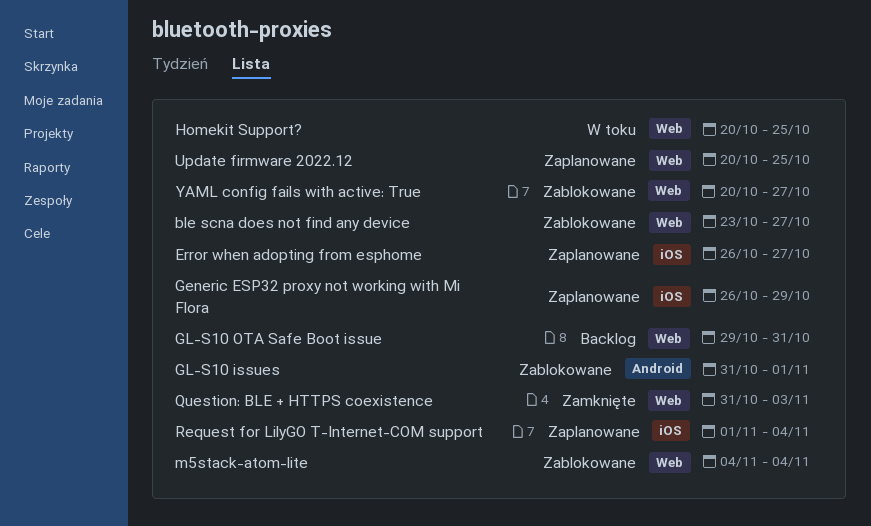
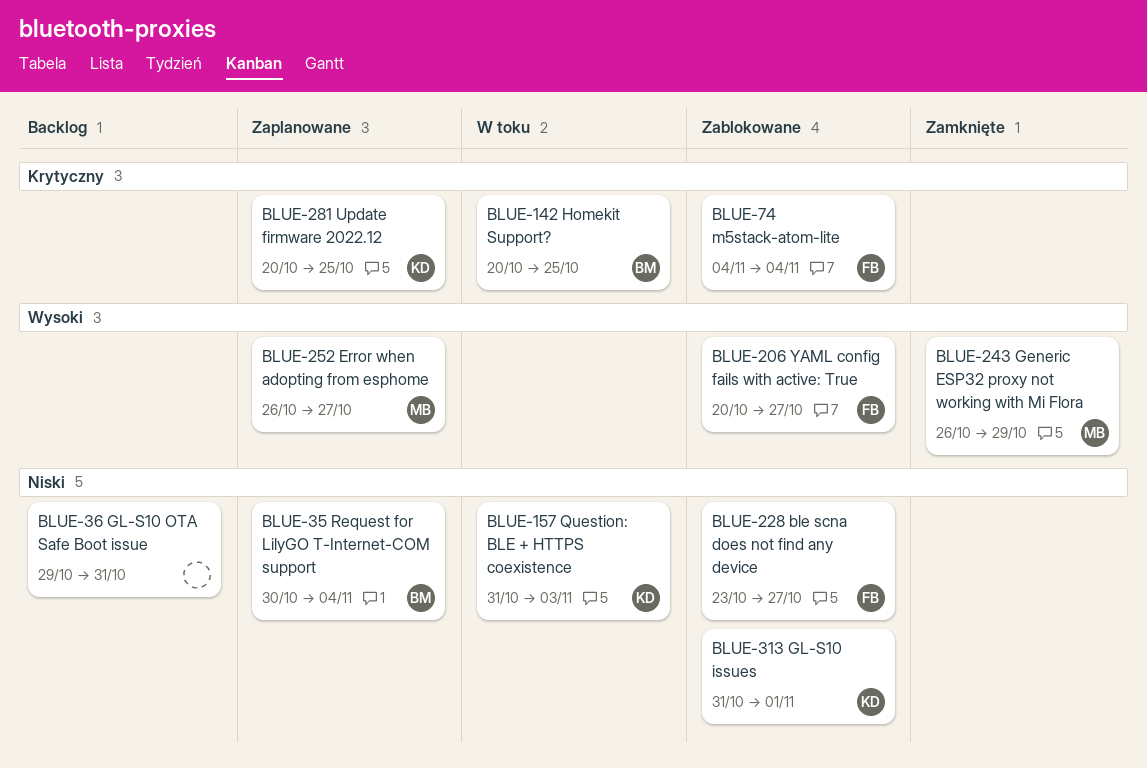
Generic ESP32 proxy not working with Mi Flora, status: Zaplanowane -> Zamknięte
Question: BLE + HTTPS coexistence, status: Zamknięte -> W toku
Request for LilyGO T-Internet-COM support, start: Nov 1 -> Oct 30

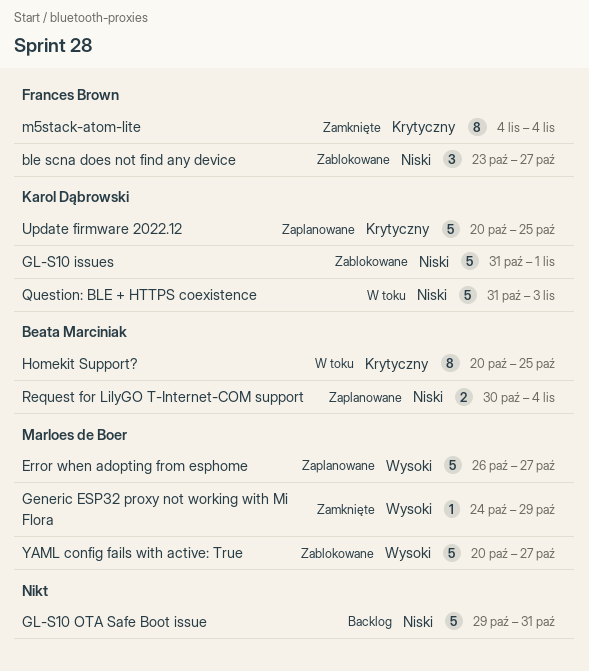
Generic ESP32 proxy not working with Mi Flora, start: Oct 26 -> Oct 24
m5stack-atom-lite, status: Zablokowane -> Zamknięte
YAML config fails with active: True, owner: Frances Brown -> Marloes de Boer

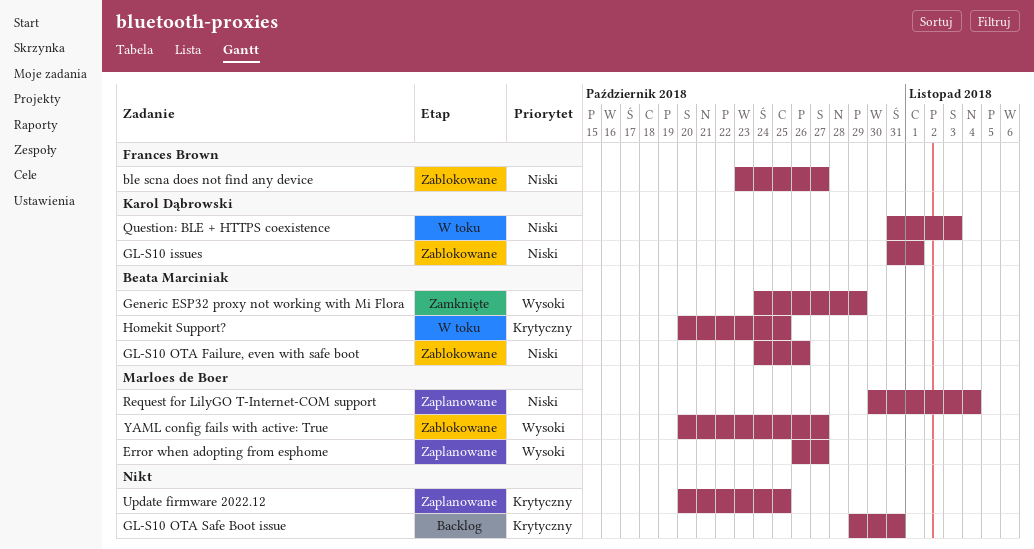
Generic ESP32 proxy not working with Mi Flora, owner: Marloes de Boer -> Beata Marciniak
GL-S10 OTA Failure, even with safe boot: none -> present
GL-S10 OTA Safe Boot issue, priority: Niski -> Krytyczny
m5stack-atom-lite: present -> none
Request for LilyGO T-Internet-COM support, owner: Beata Marciniak -> Marloes de Boer
Update firmware 2022.12, owner: Karol Dąbrowski -> none

